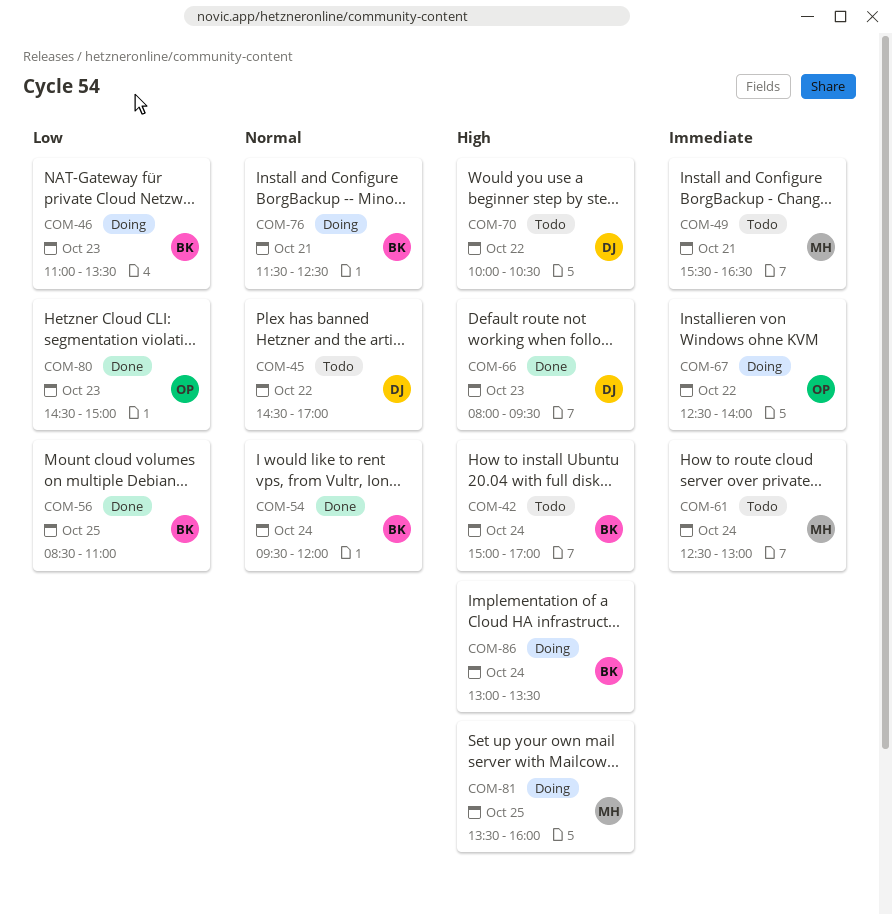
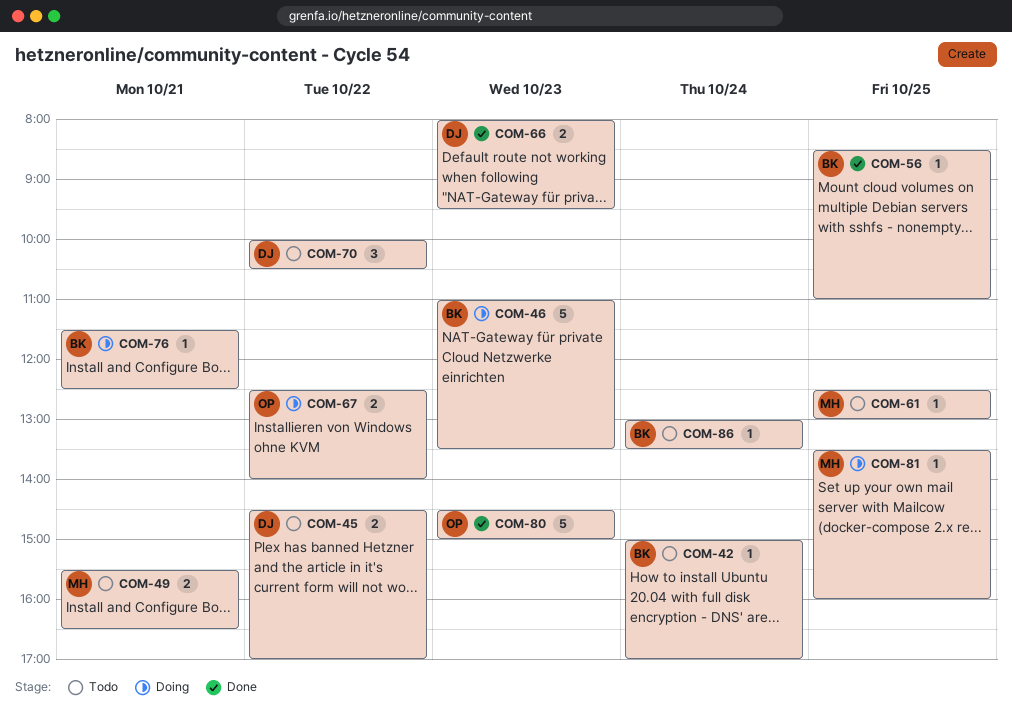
COM-54: present -> none
COM-61, day: Oct 24 -> Oct 25
COM-86, status: Doing -> Todo

